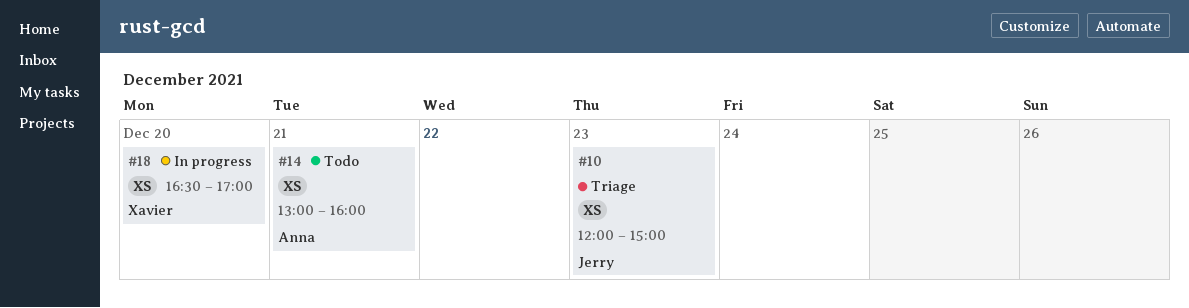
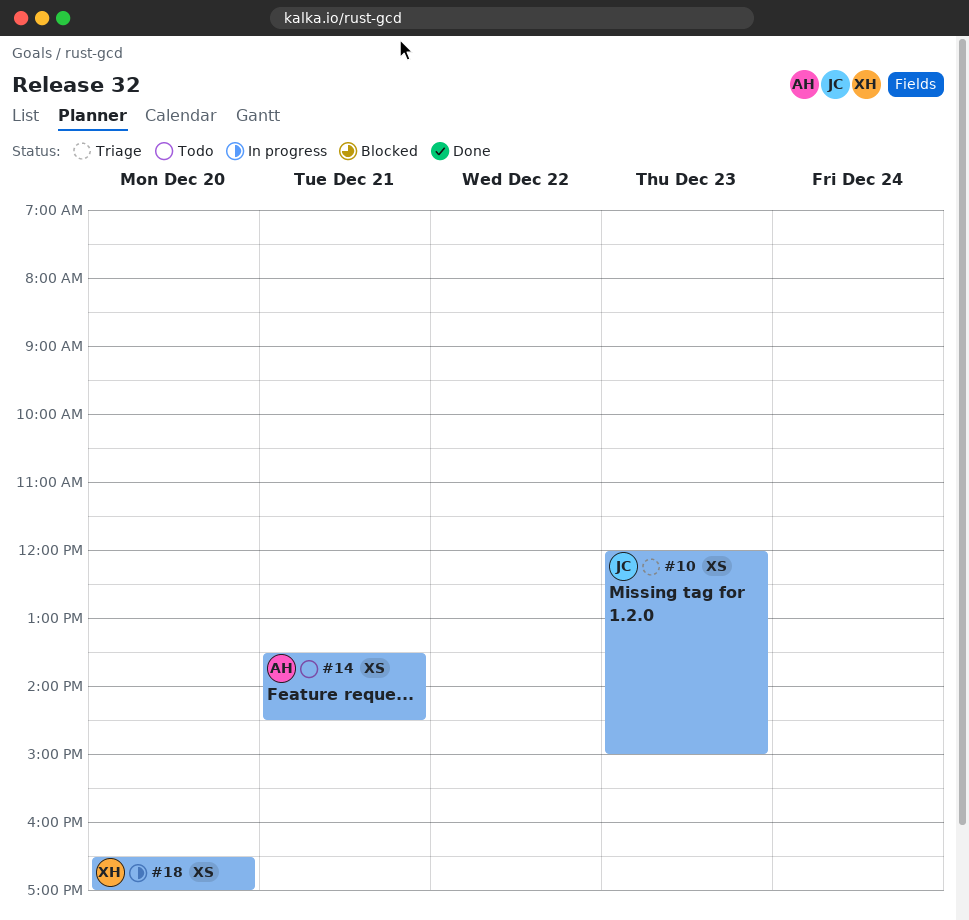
#14, begins: 13:00 -> 13:30
#14, ends: 16:00 -> 14:30

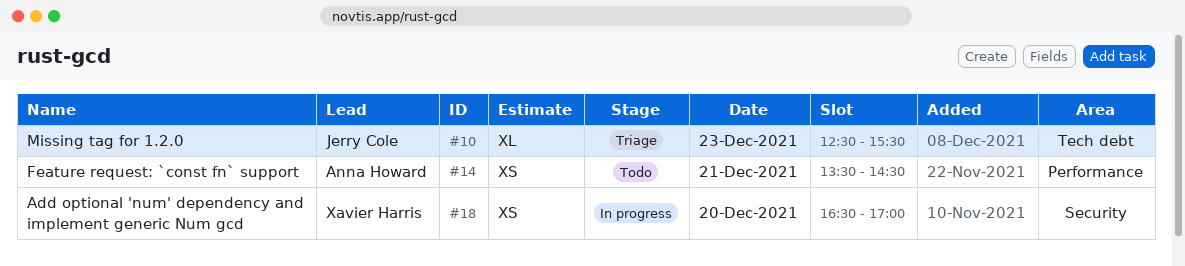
#10, estimate: XS -> XL
#10, begins: 12:00 -> 12:30
#10, ends: 15:00 -> 15:30

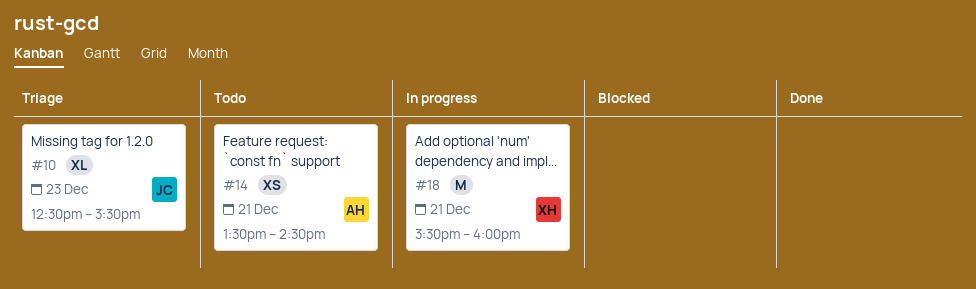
#18, estimate: XS -> M
#18, day: Dec 20 -> Dec 21
#18, begins: 16:30 -> 15:30
#18, ends: 17:00 -> 16:00

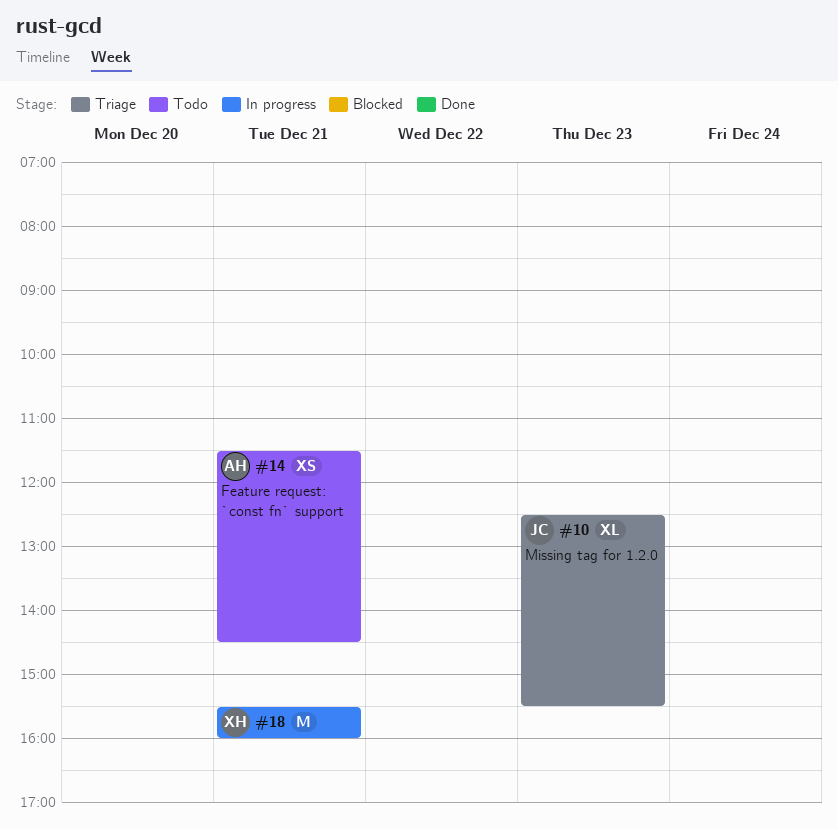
#14, begins: 13:30 -> 11:30

